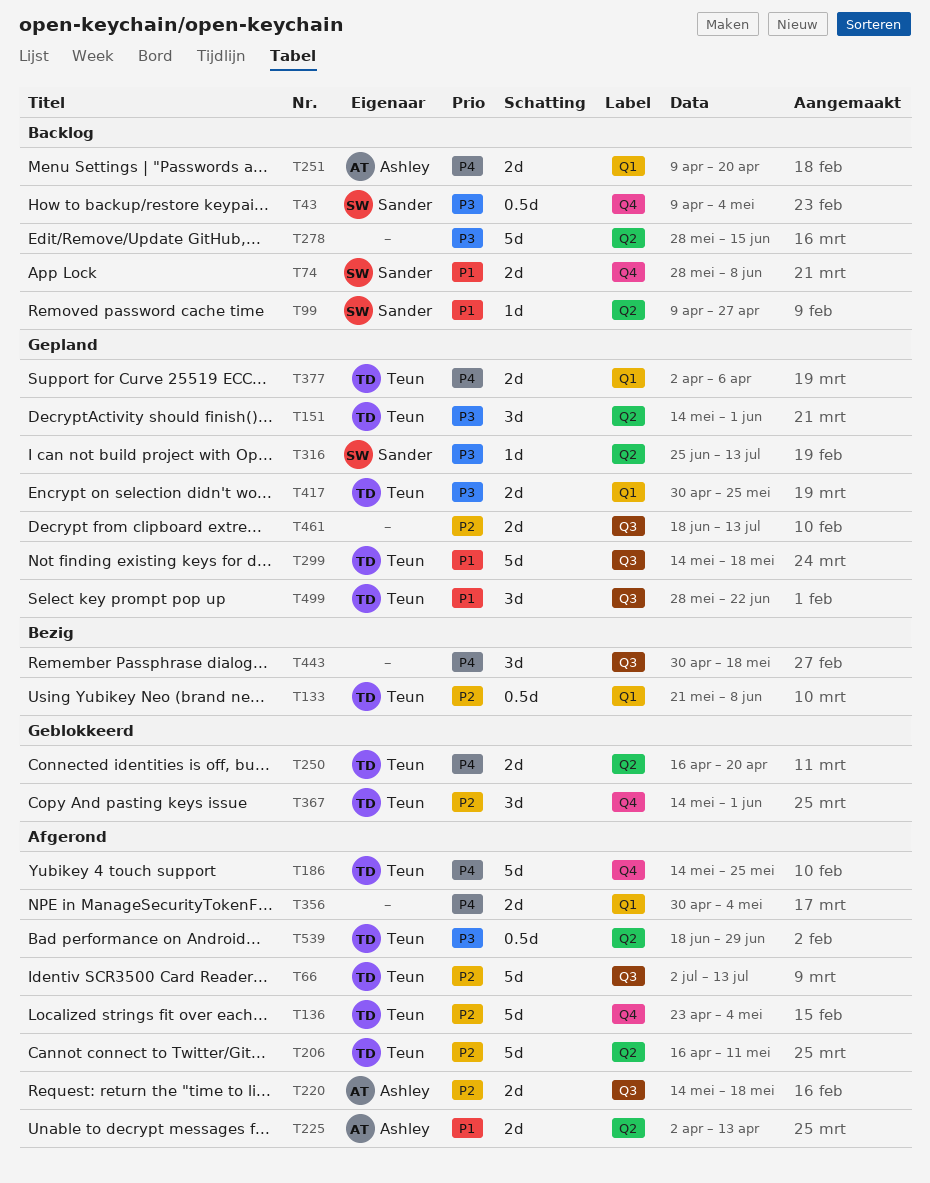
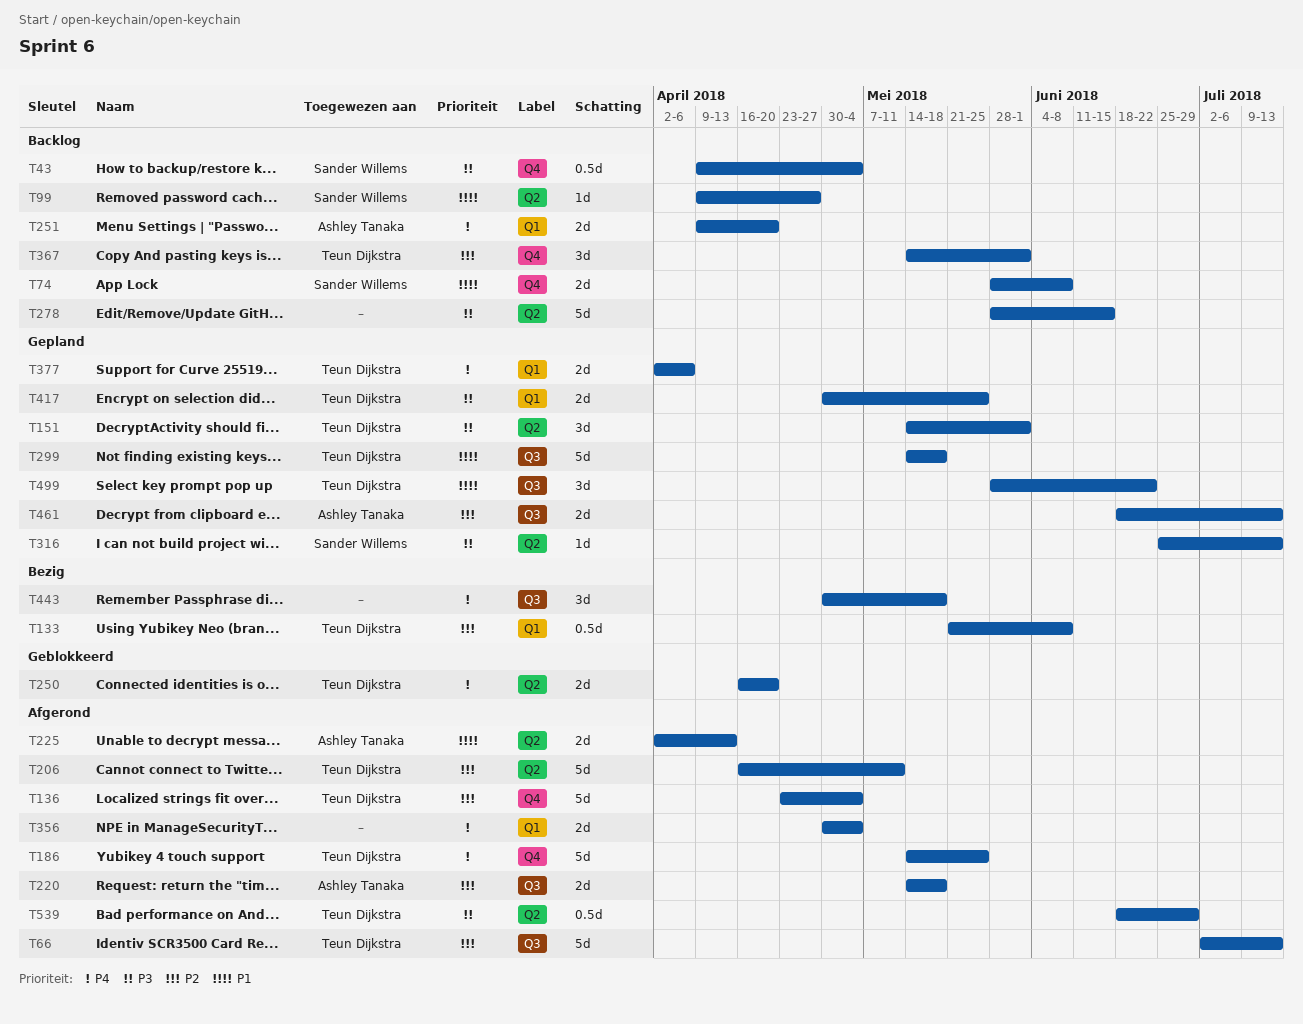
T367, status: Geblokkeerd -> Backlog
T461, owner: none -> Ashley Tanaka

